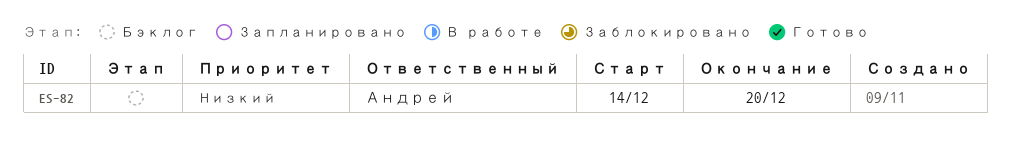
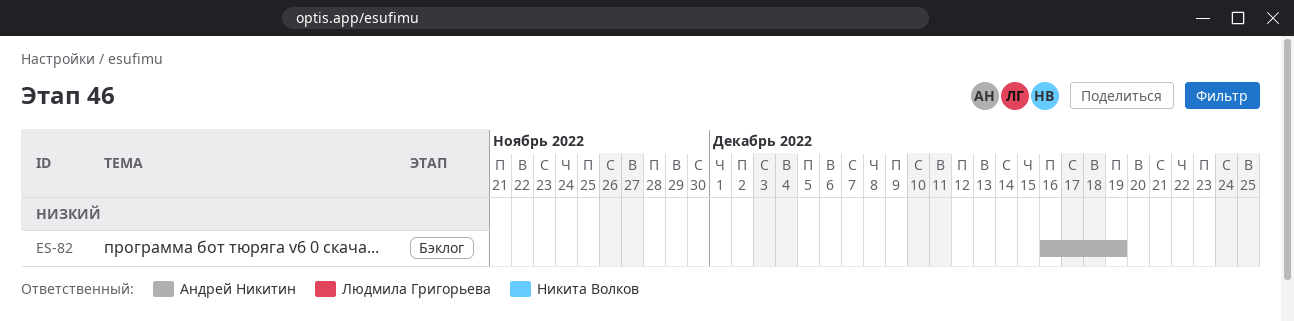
ES-82, start: Dec 14 -> Dec 16
ES-82, due: Dec 20 -> Dec 19

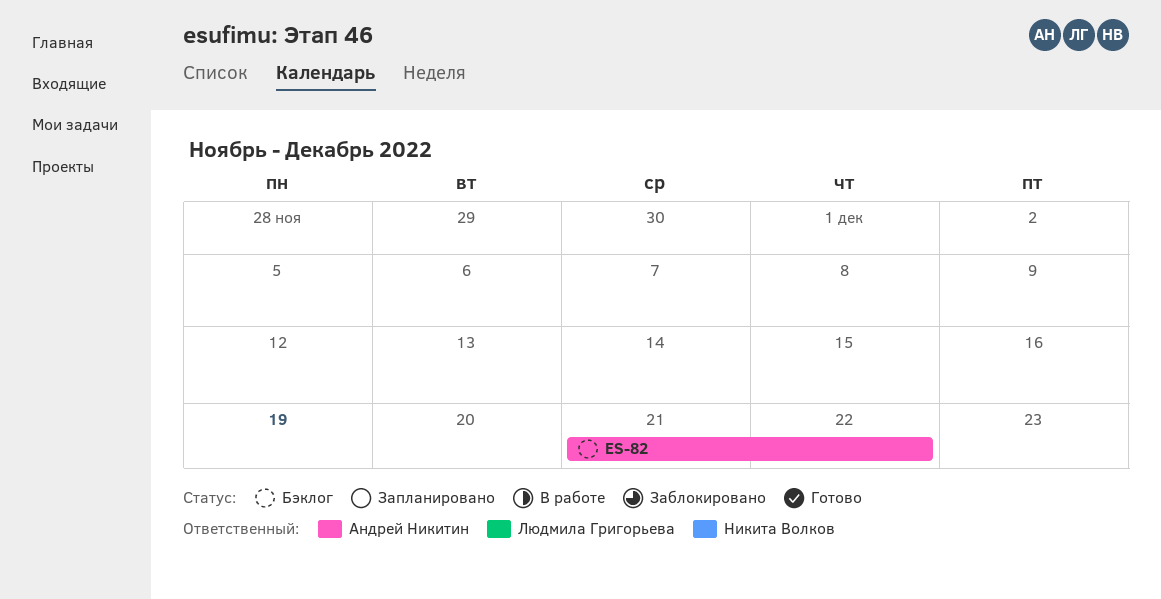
ES-82, start: Dec 16 -> Dec 21
ES-82, due: Dec 19 -> Dec 22

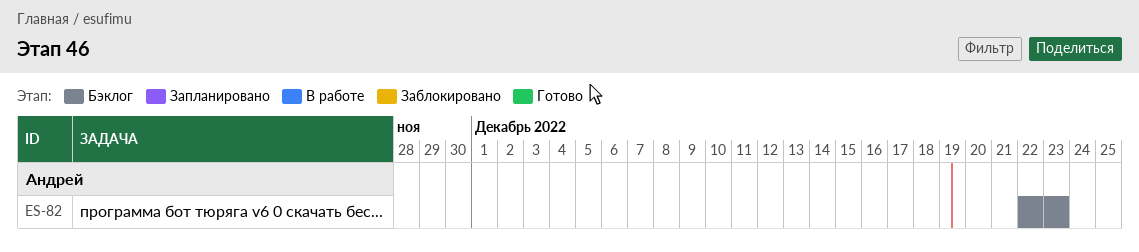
ES-82, start: Dec 21 -> Dec 22
ES-82, due: Dec 22 -> Dec 23

